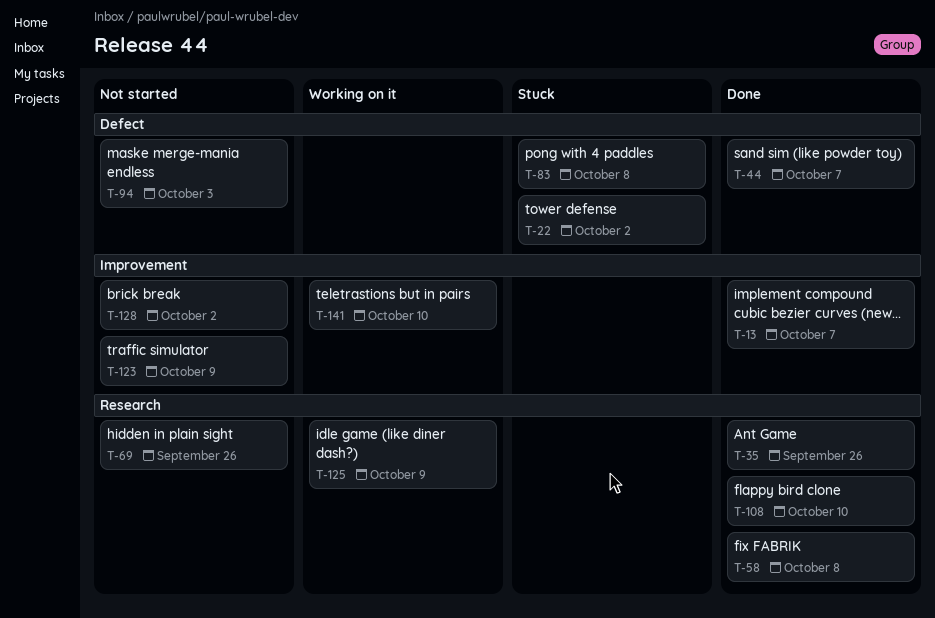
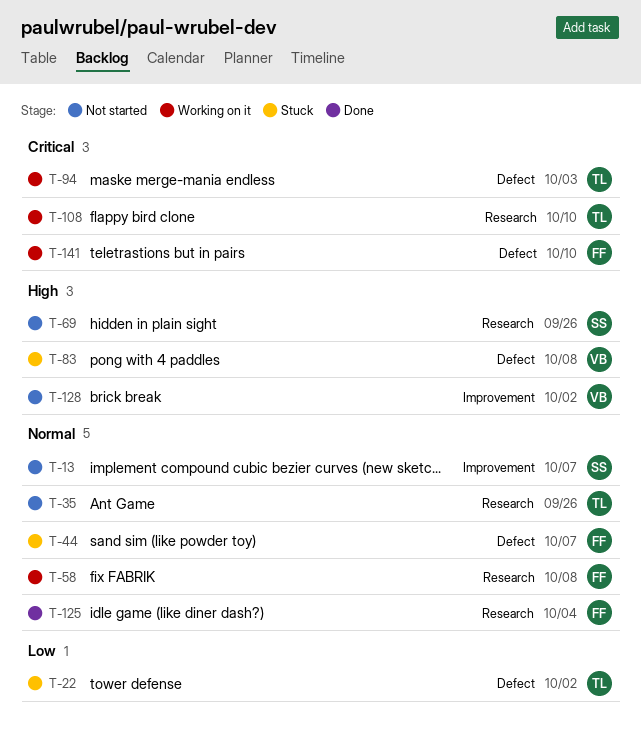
T-13, status: Done -> Not started
T-35, status: Done -> Not started
T-44, status: Done -> Stuck
T-58, status: Done -> Working on it
T-94, status: Not started -> Working on it
T-108, status: Done -> Working on it
T-123: present -> none
T-125, status: Working on it -> Done
T-125, due: Oct 9 -> Oct 4
T-141, label: Improvement -> Defect

